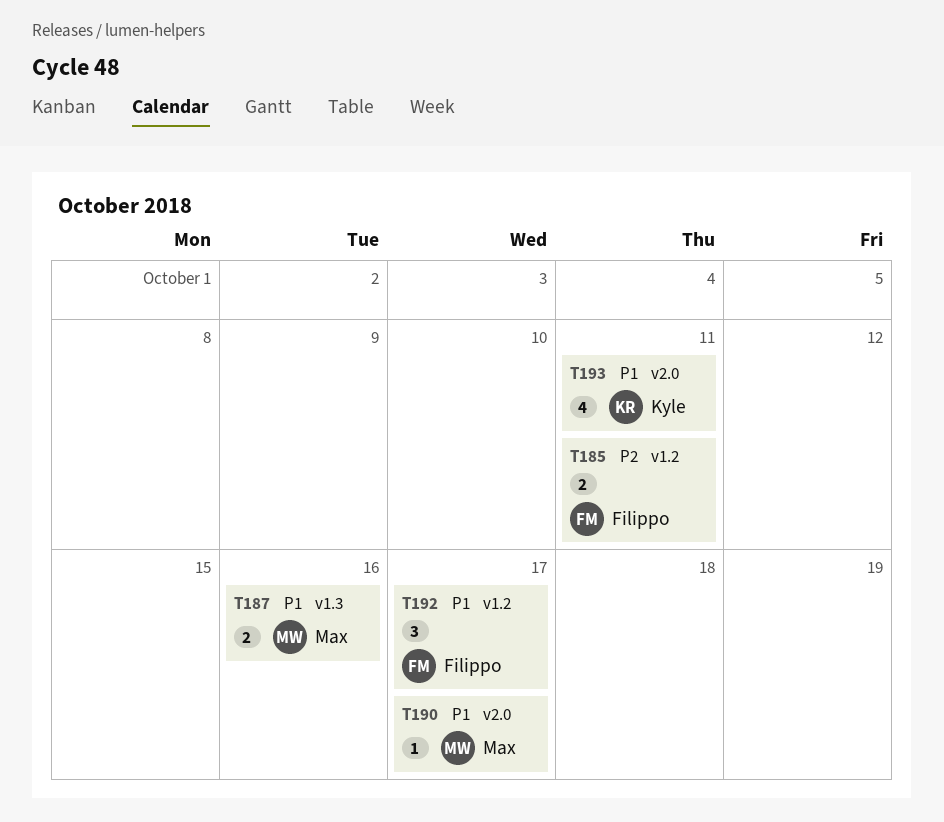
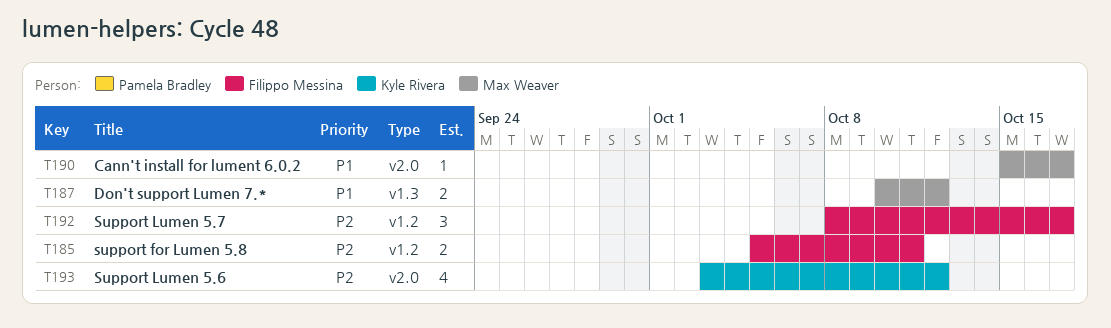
T187, due: Oct 16 -> Oct 12
T192, priority: P1 -> P2
T193, priority: P1 -> P2
T193, due: Oct 11 -> Oct 12

